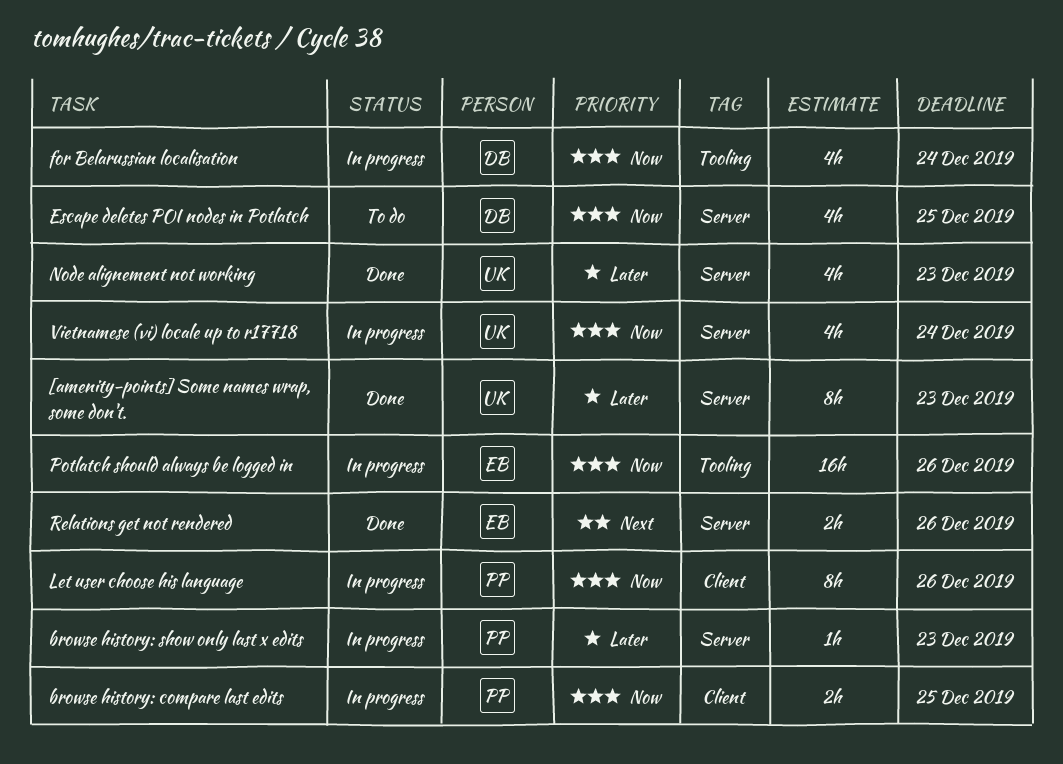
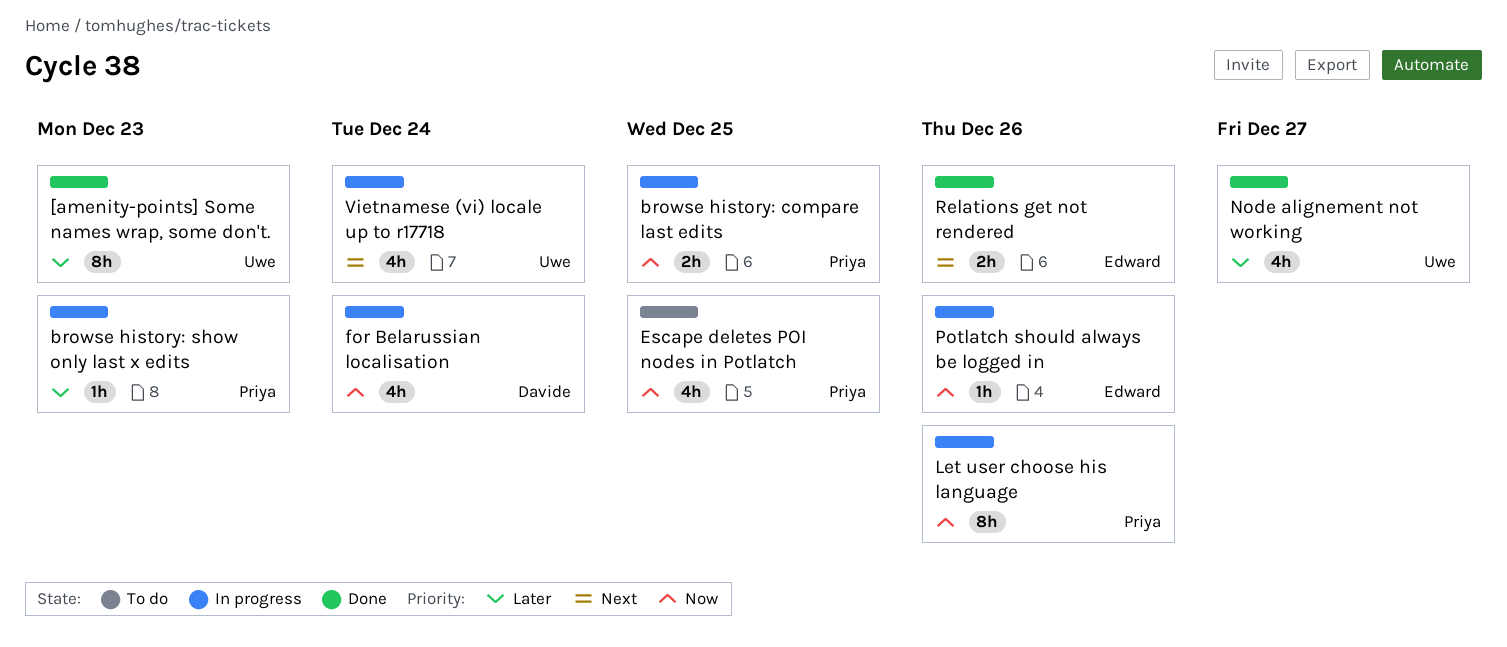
Escape deletes POI nodes in Potlatch, owner: Davide -> Priya
Node alignement not working, due: Dec 23 -> Dec 27
Potlatch should always be logged in, estimate: 16h -> 1h
Vietnamese (vi) locale up to r17718, priority: Now -> Next

